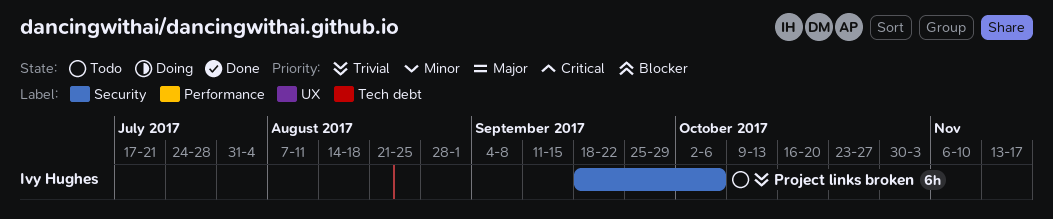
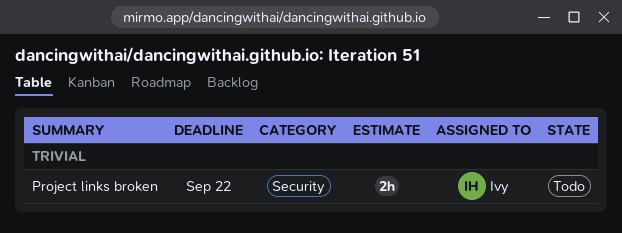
Project links broken, estimate: 6h -> 2h
Project links broken, due: Oct 6 -> Sep 22

